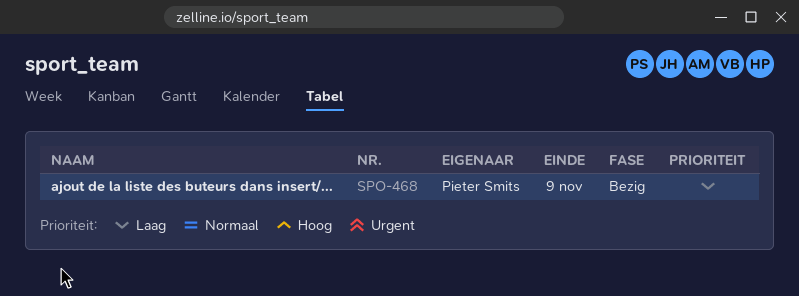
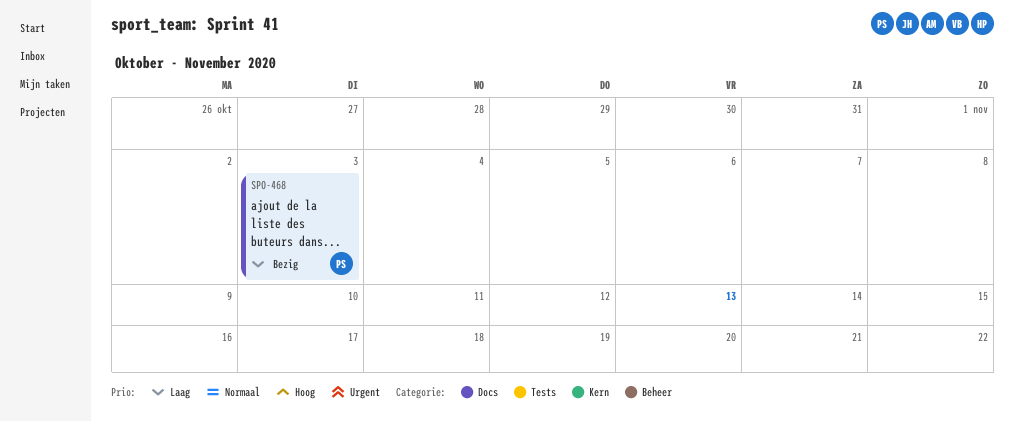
SPO-468, due: Nov 9 -> Nov 3

